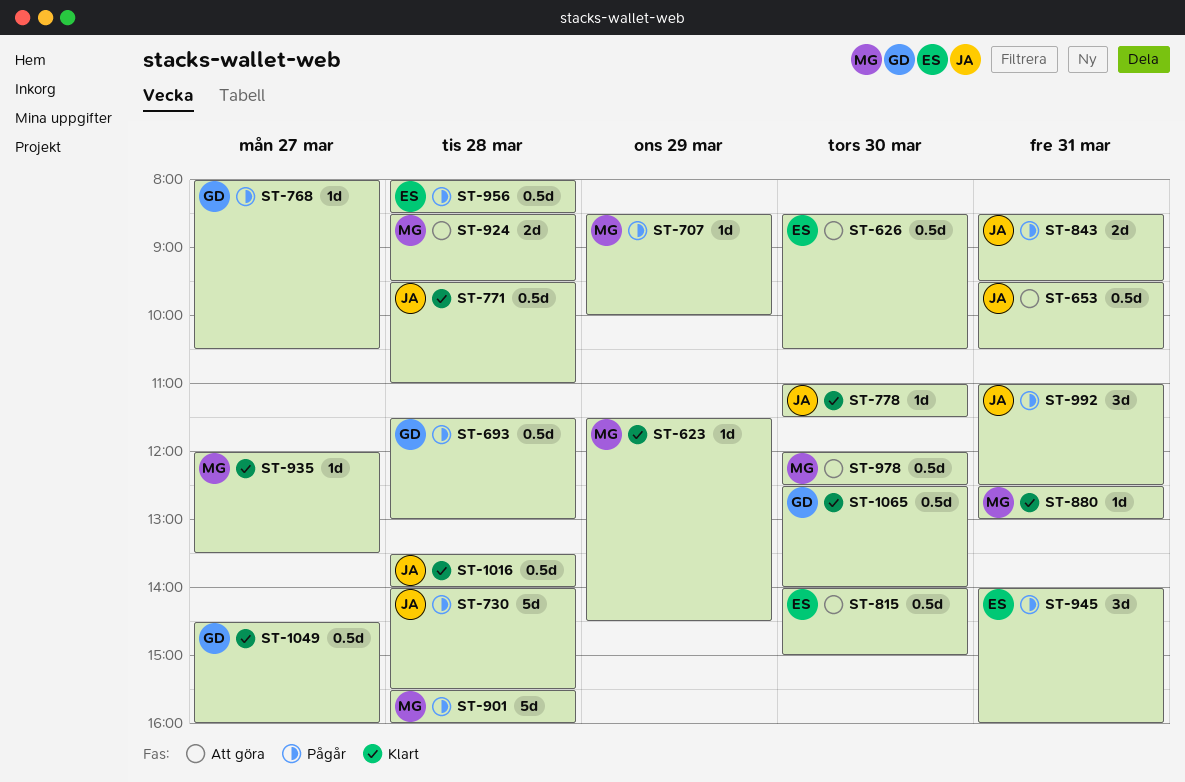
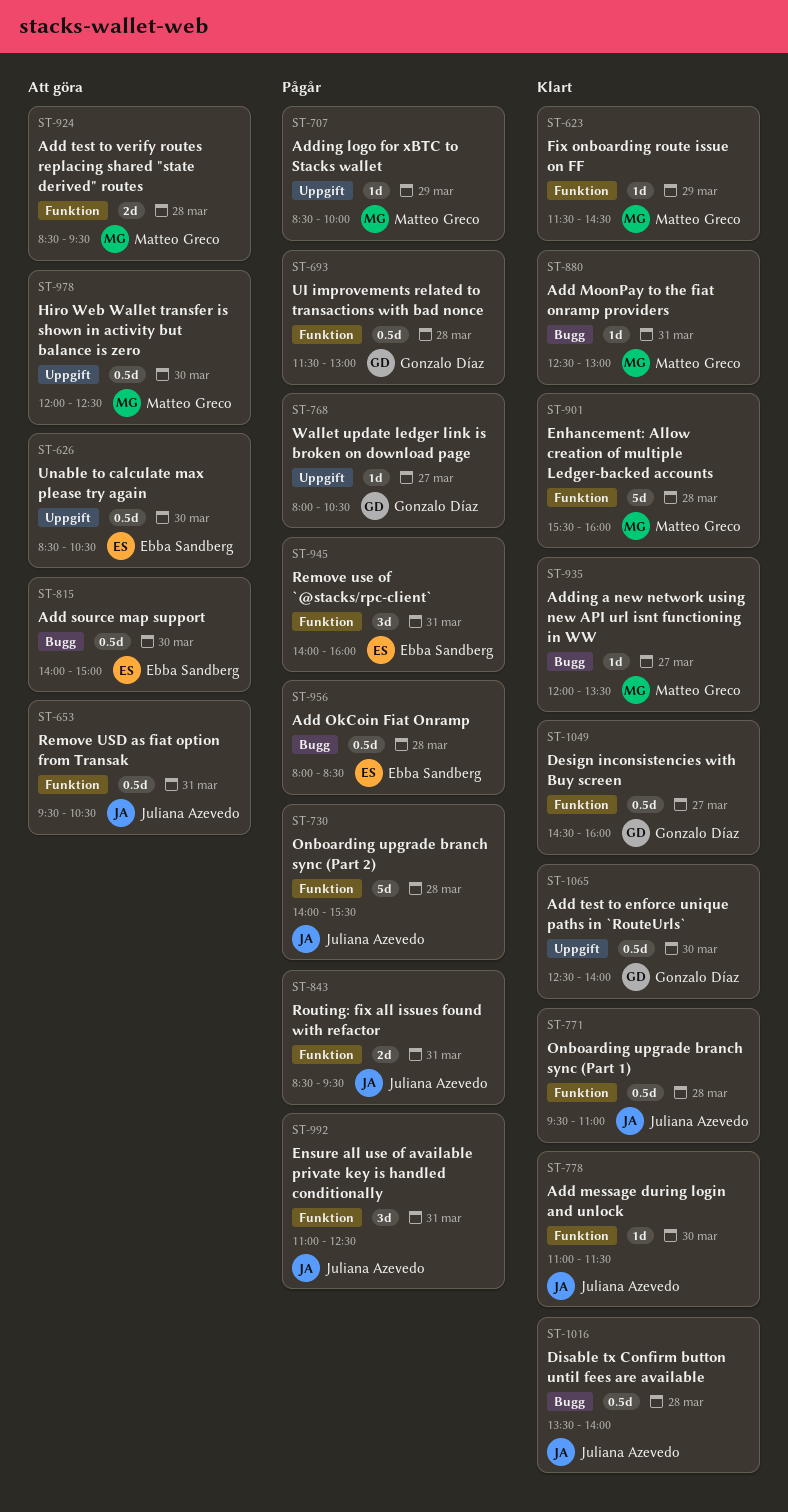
ST-901, status: Pågår -> Klart

